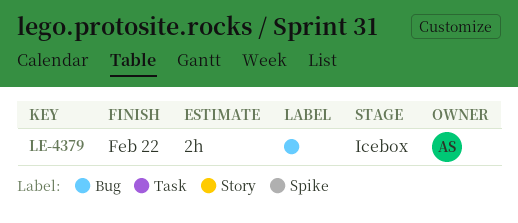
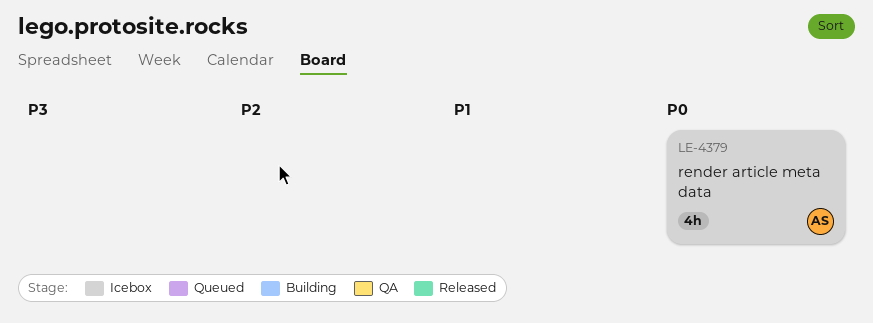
LE-4379, estimate: 2h -> 4h

